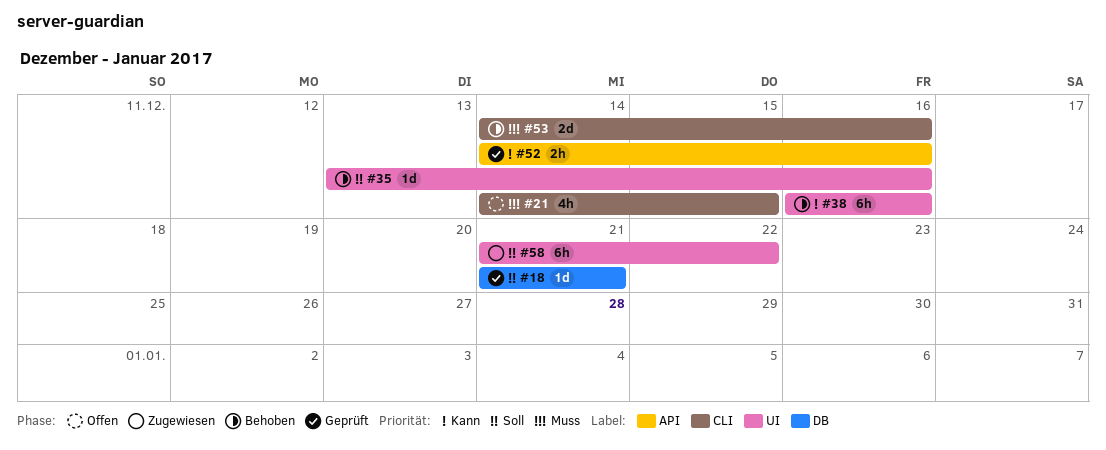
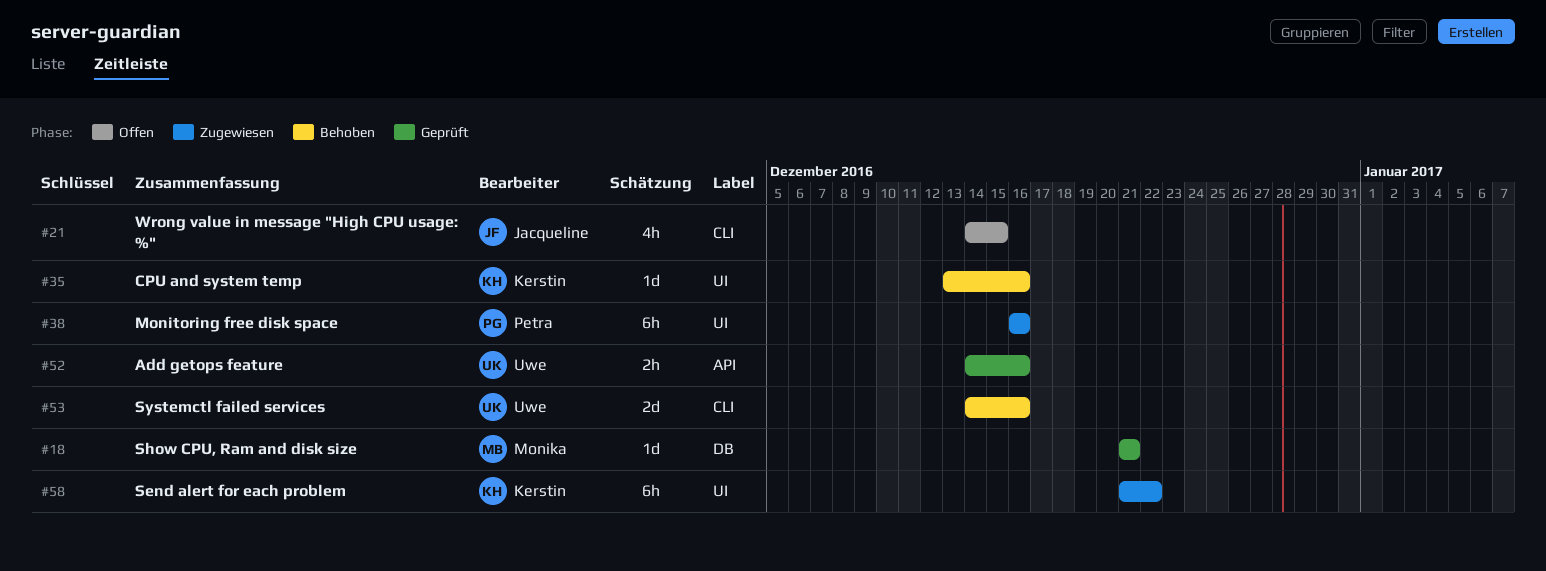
#38, status: Behoben -> Zugewiesen

